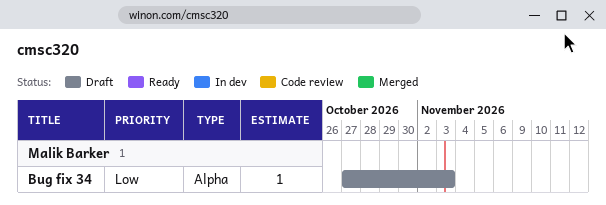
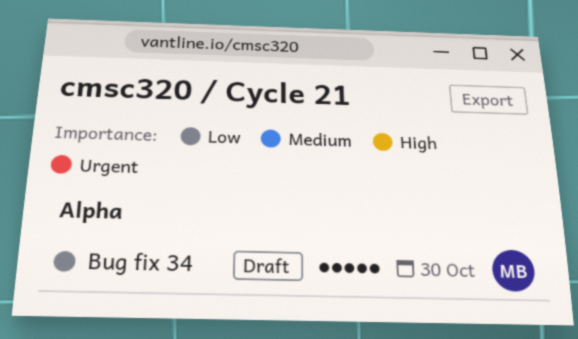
Bug fix 34, estimate: 1 -> 5
Bug fix 34, due: Nov 3 -> Oct 30

